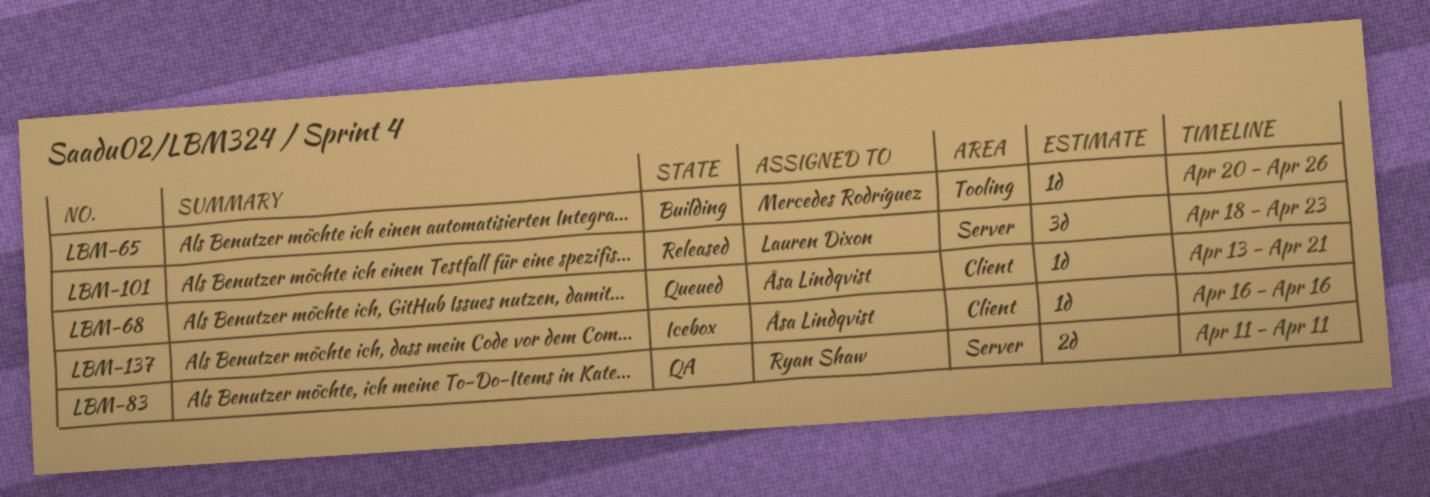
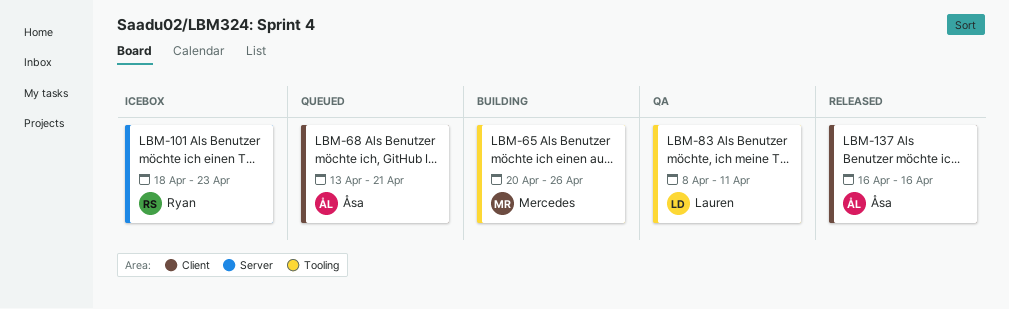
LBM-83, owner: Ryan Shaw -> Lauren Dixon
LBM-83, label: Server -> Tooling
LBM-83, start: Apr 11 -> Apr 8
LBM-101, status: Released -> Icebox
LBM-101, owner: Lauren Dixon -> Ryan Shaw
LBM-137, status: Icebox -> Released

